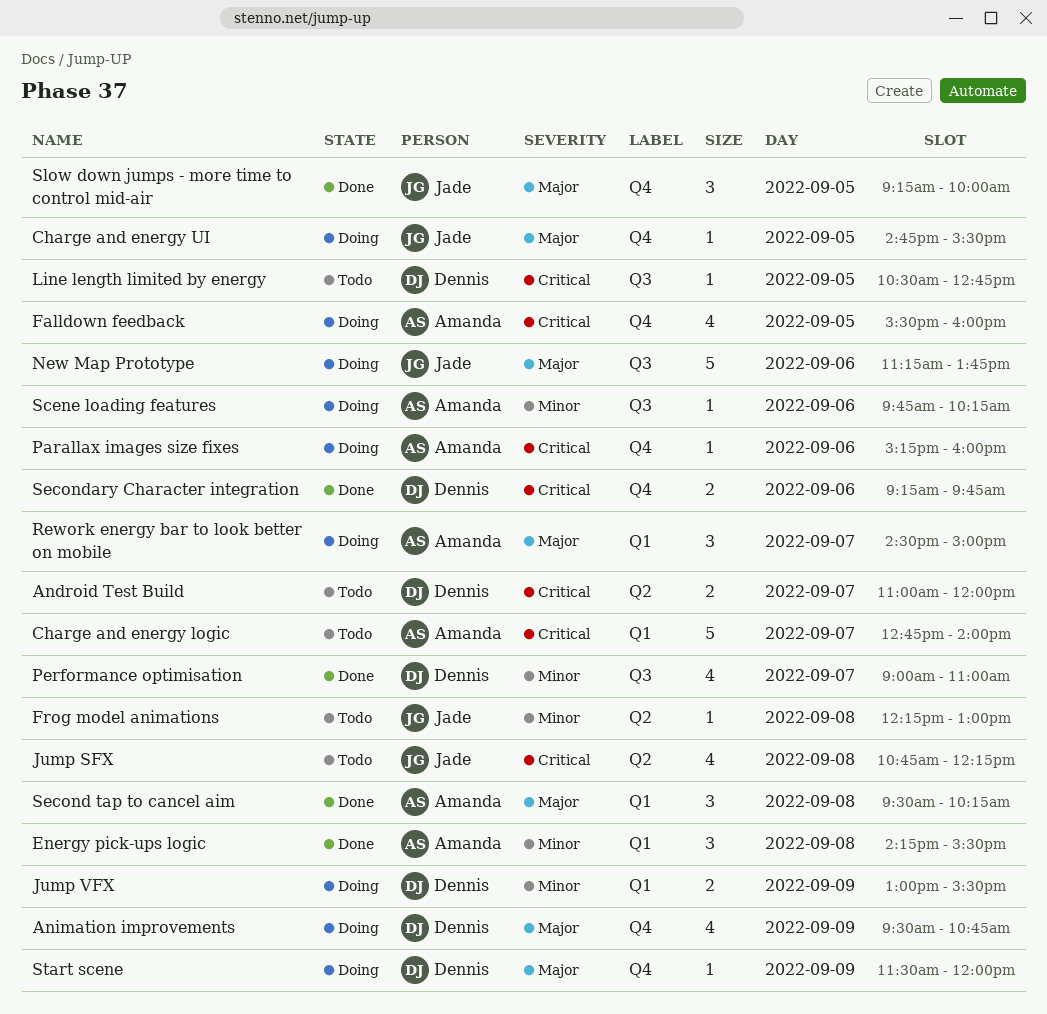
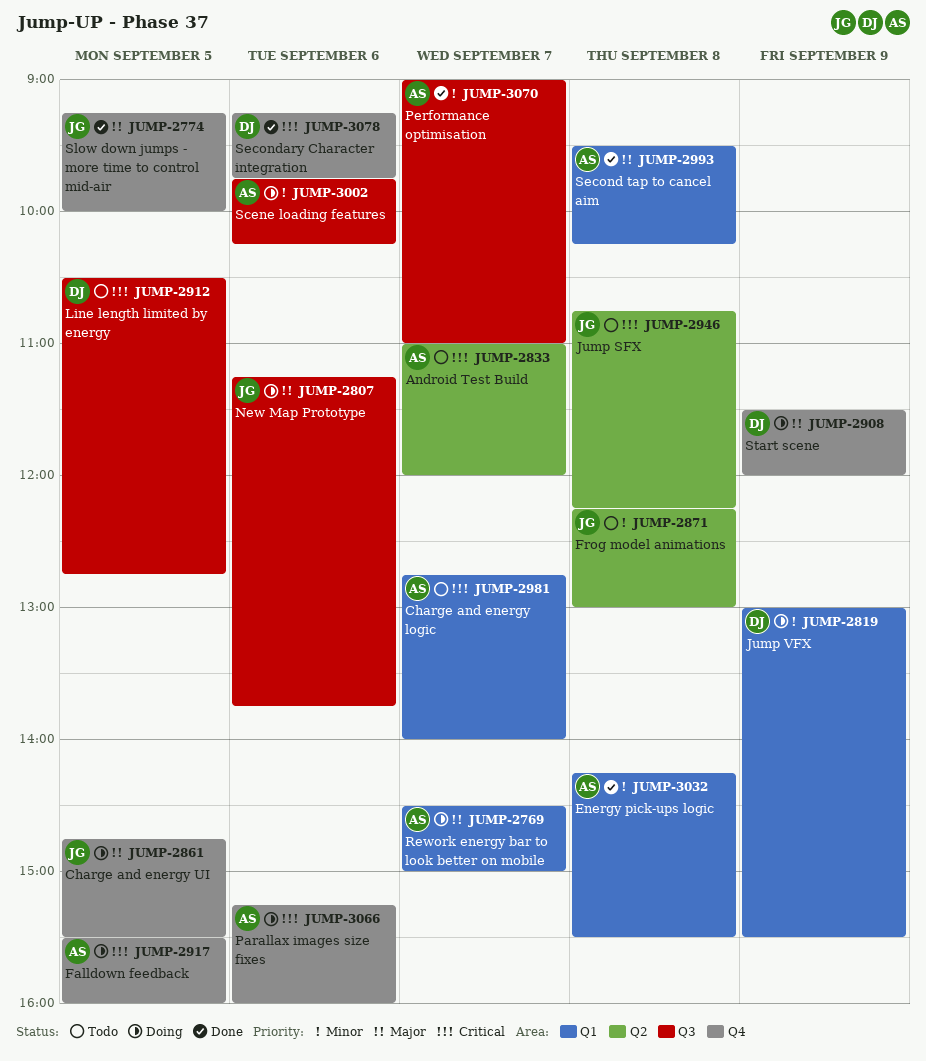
Android Test Build, owner: Dennis -> Amanda
Animation improvements: present -> none
Performance optimisation, owner: Dennis -> Amanda

